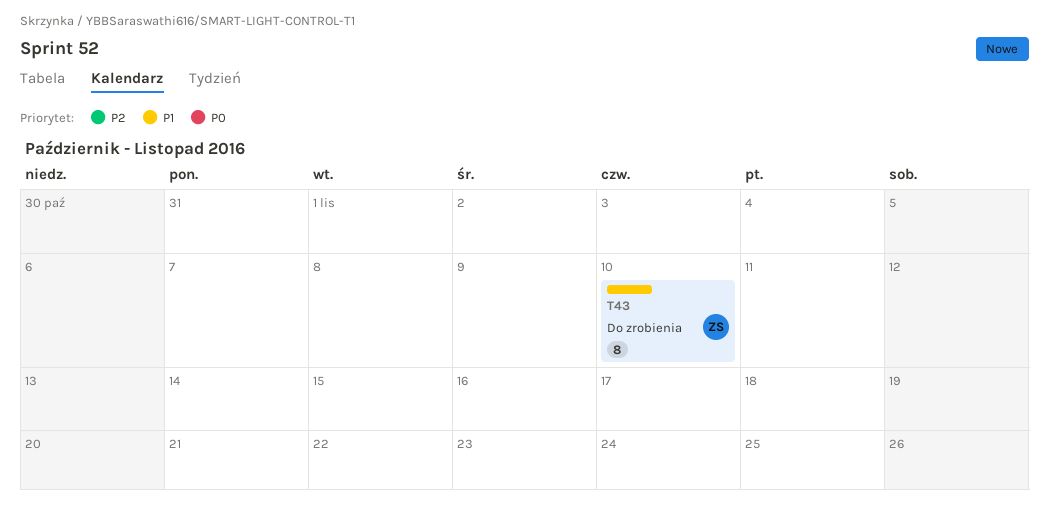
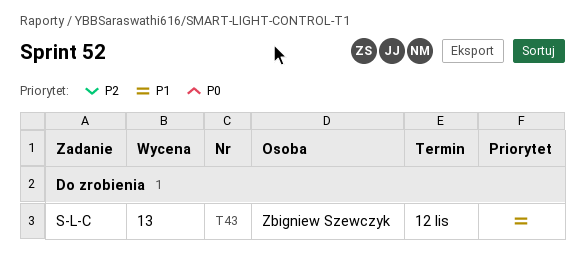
T43, estimate: 8 -> 13
T43, due: Nov 10 -> Nov 12

